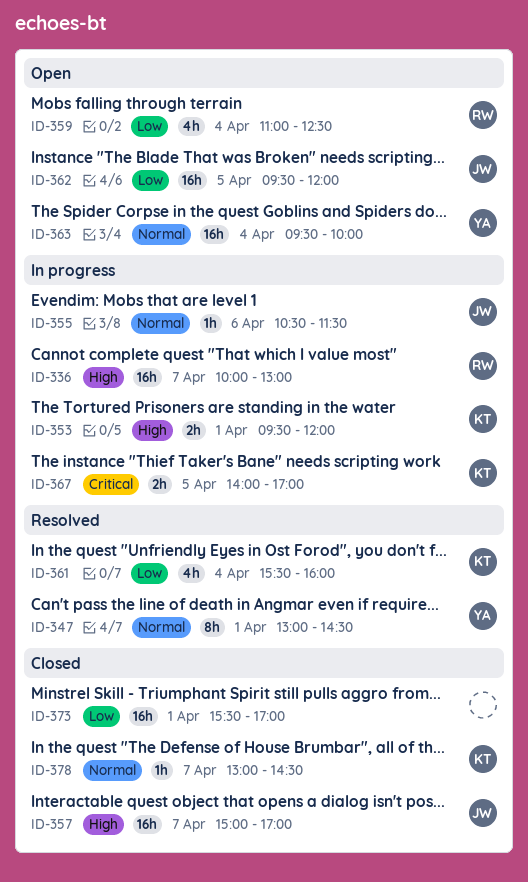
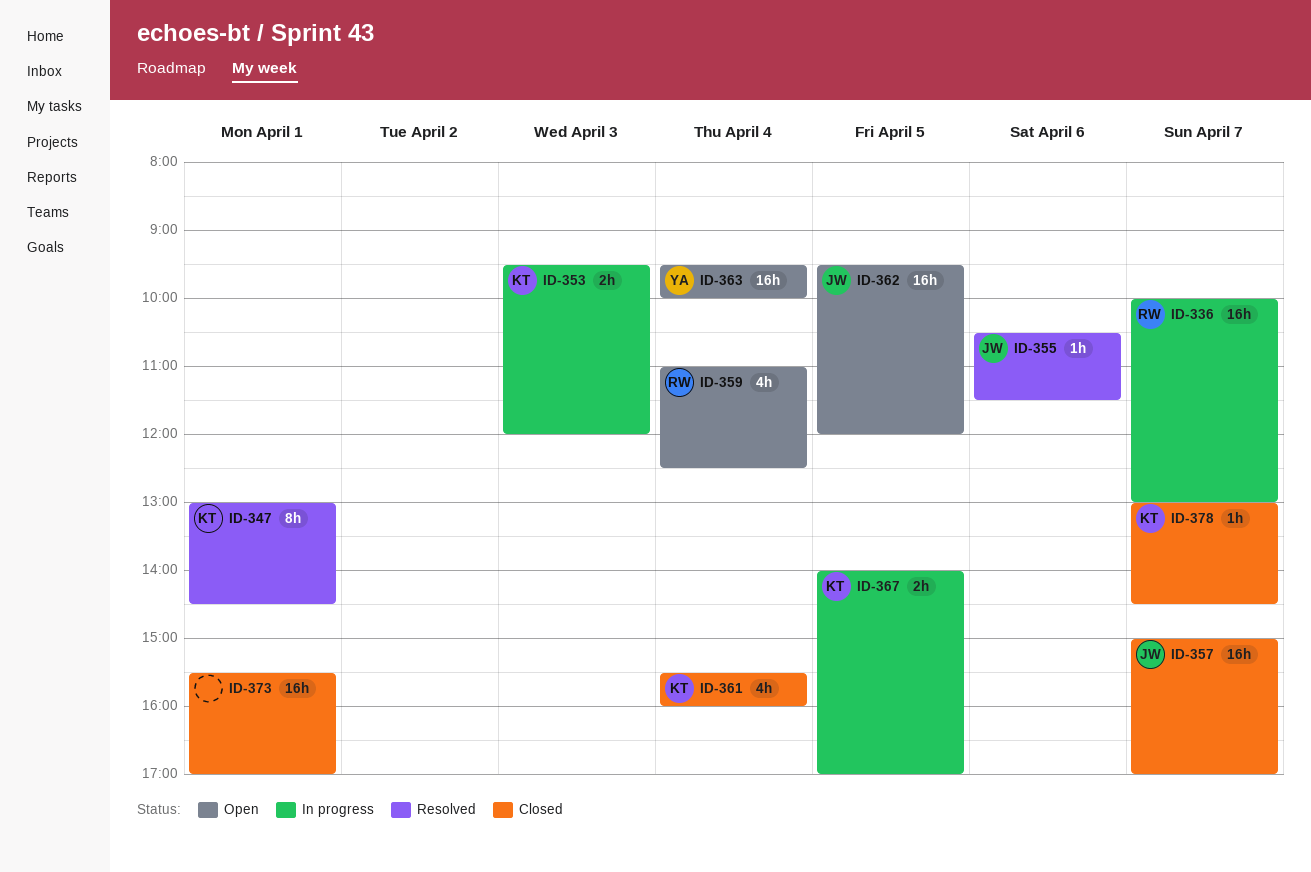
ID-347, owner: YA -> KT
ID-353, day: Apr 1 -> Apr 3
ID-355, status: In progress -> Resolved
ID-361, status: Resolved -> Closed

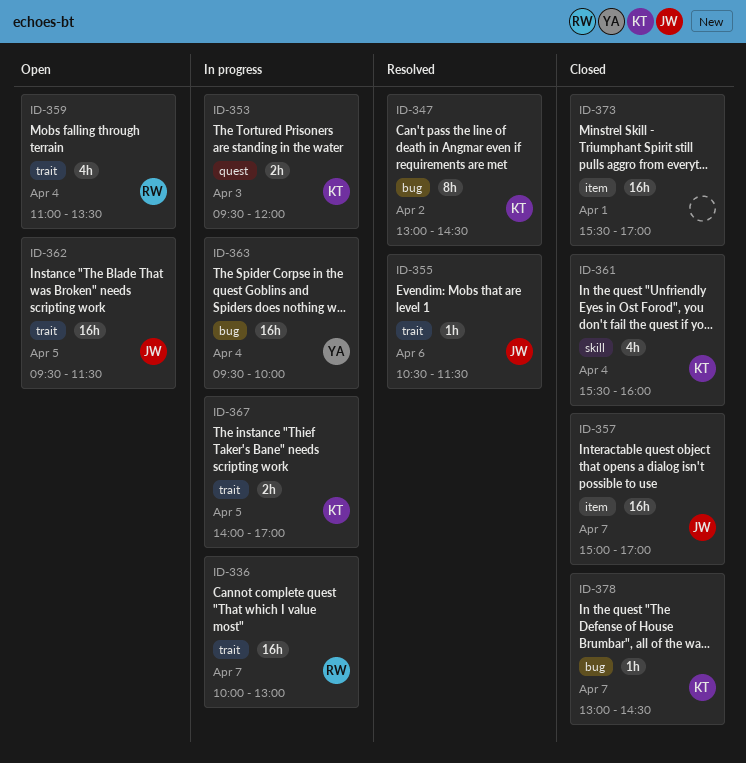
ID-347, day: Apr 1 -> Apr 2
ID-359, ends: 12:30 -> 13:30
ID-362, ends: 12:00 -> 11:30
ID-363, status: Open -> In progress

